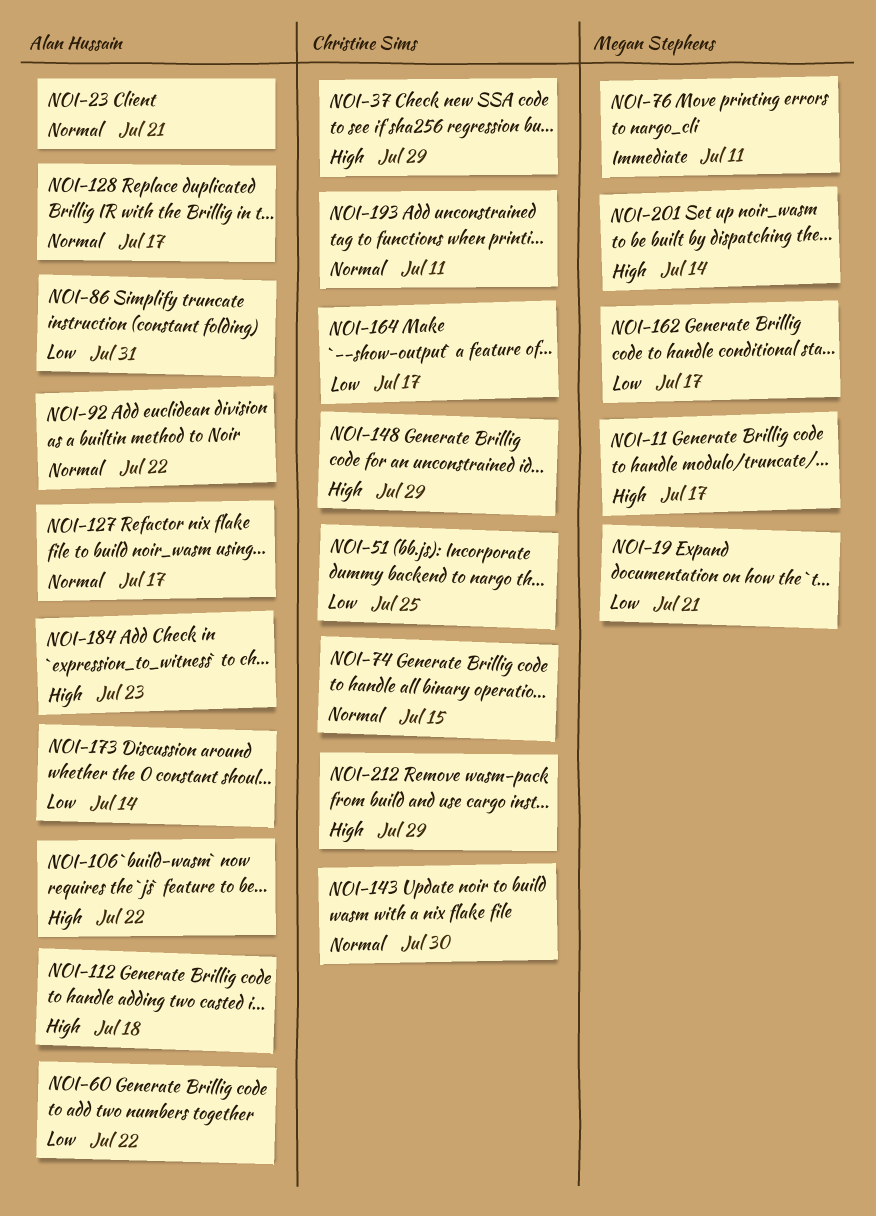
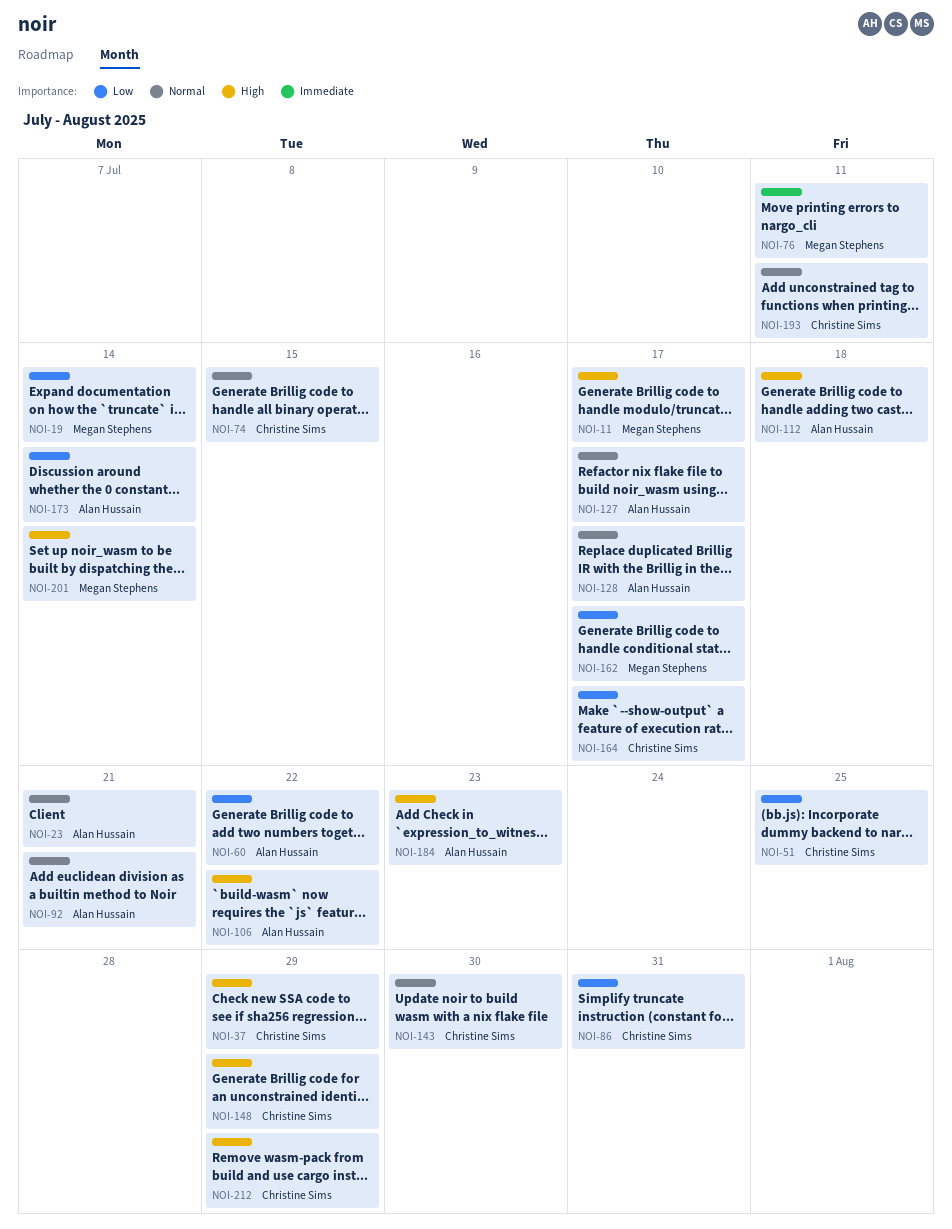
NOI-19, due: Jul 21 -> Jul 14
NOI-86, owner: Alan Hussain -> Christine Sims
NOI-92, due: Jul 22 -> Jul 21

